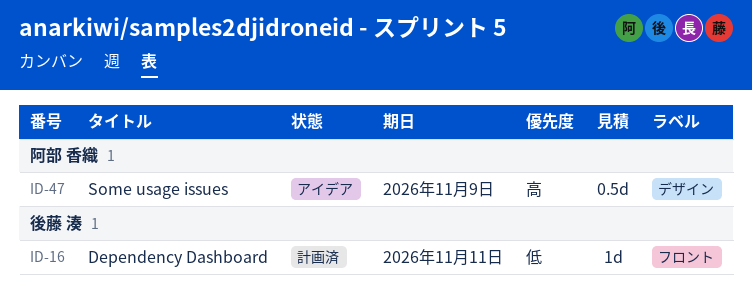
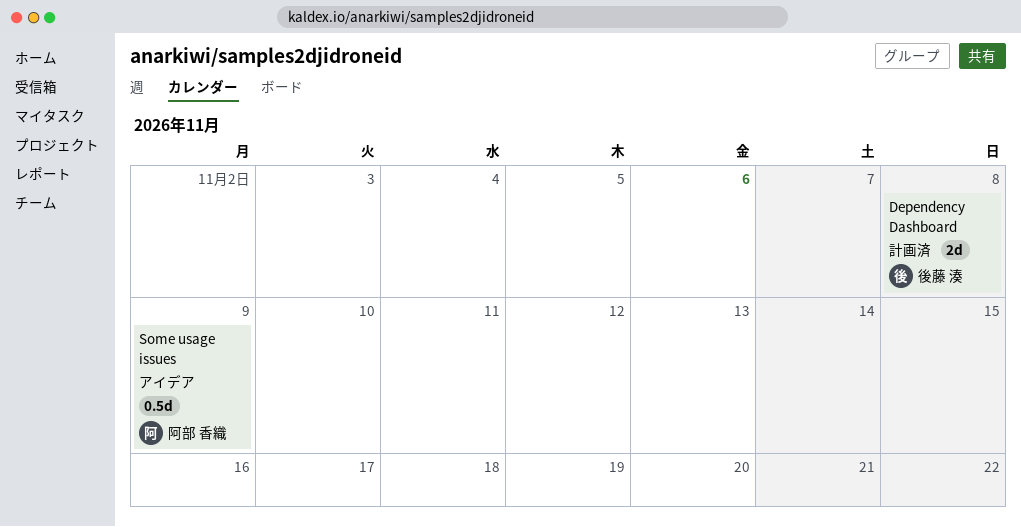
Dependency Dashboard, estimate: 1d -> 2d
Dependency Dashboard, due: Nov 11 -> Nov 8

